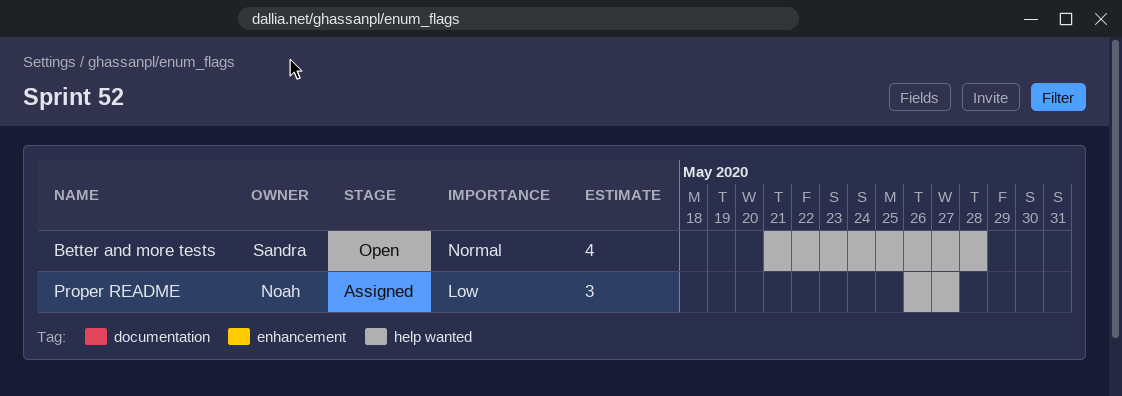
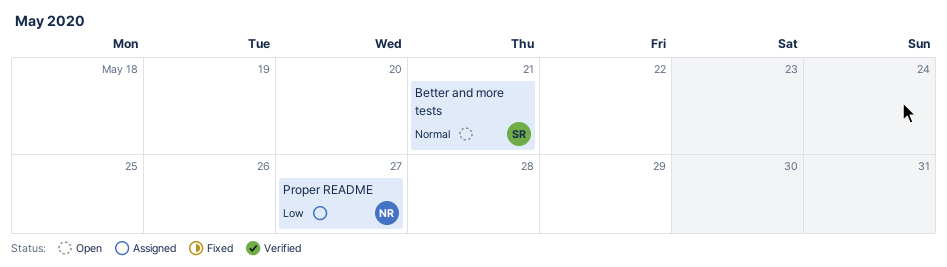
Better and more tests, due: May 28 -> May 21

